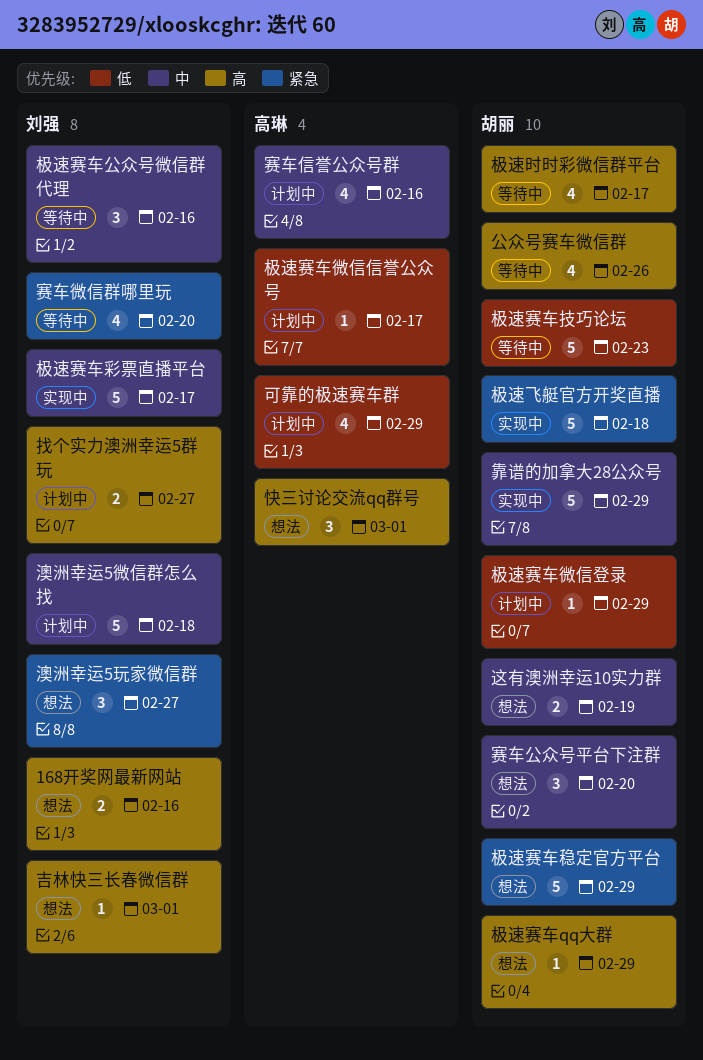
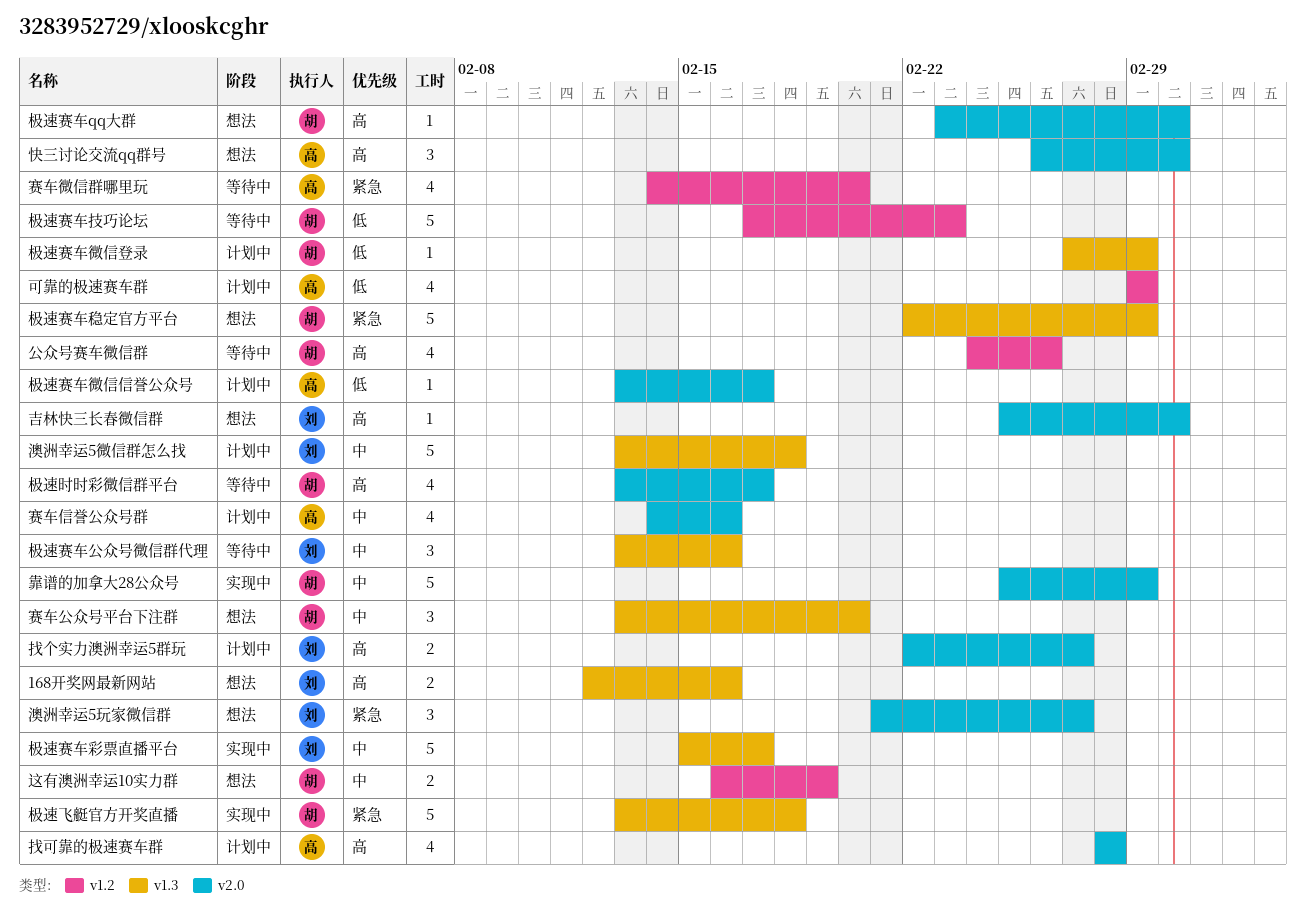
找可靠的极速赛车群: none -> present
极速赛车qq大群, due: Feb 29 -> Mar 1
赛车微信群哪里玩, owner: 刘强 -> 高琳

